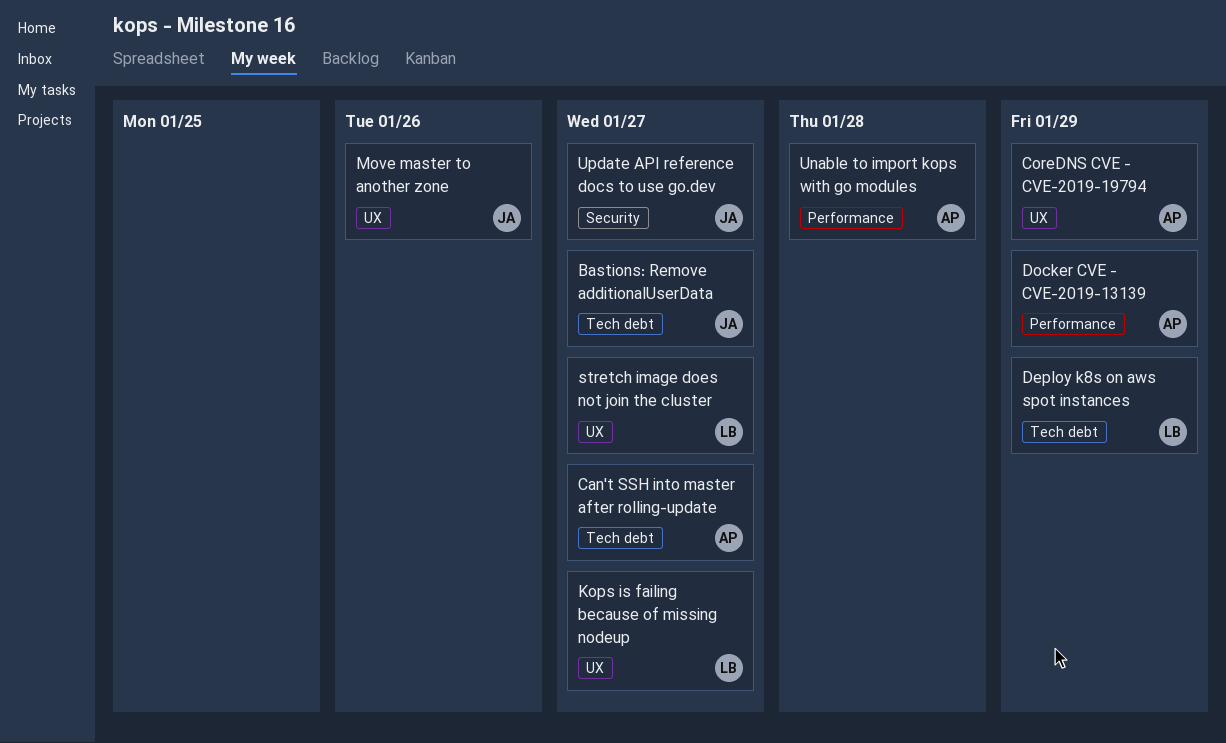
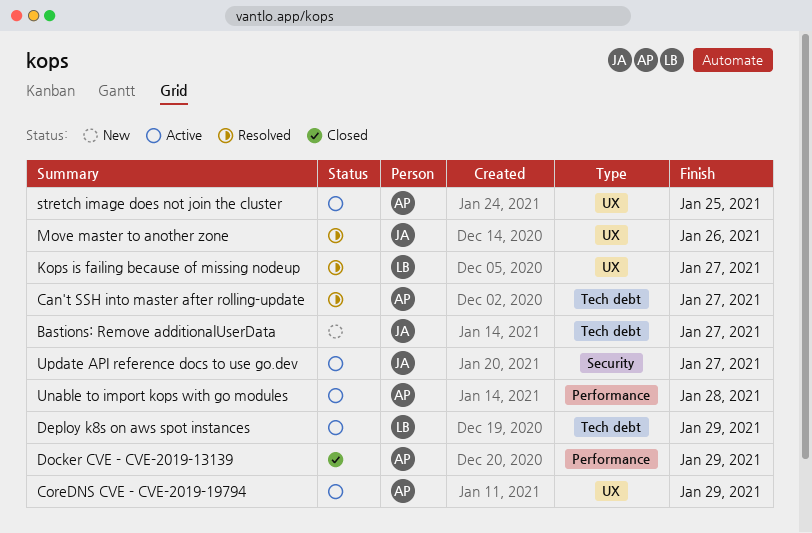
stretch image does not join the cluster, owner: LB -> AP
stretch image does not join the cluster, due: Jan 27 -> Jan 25

